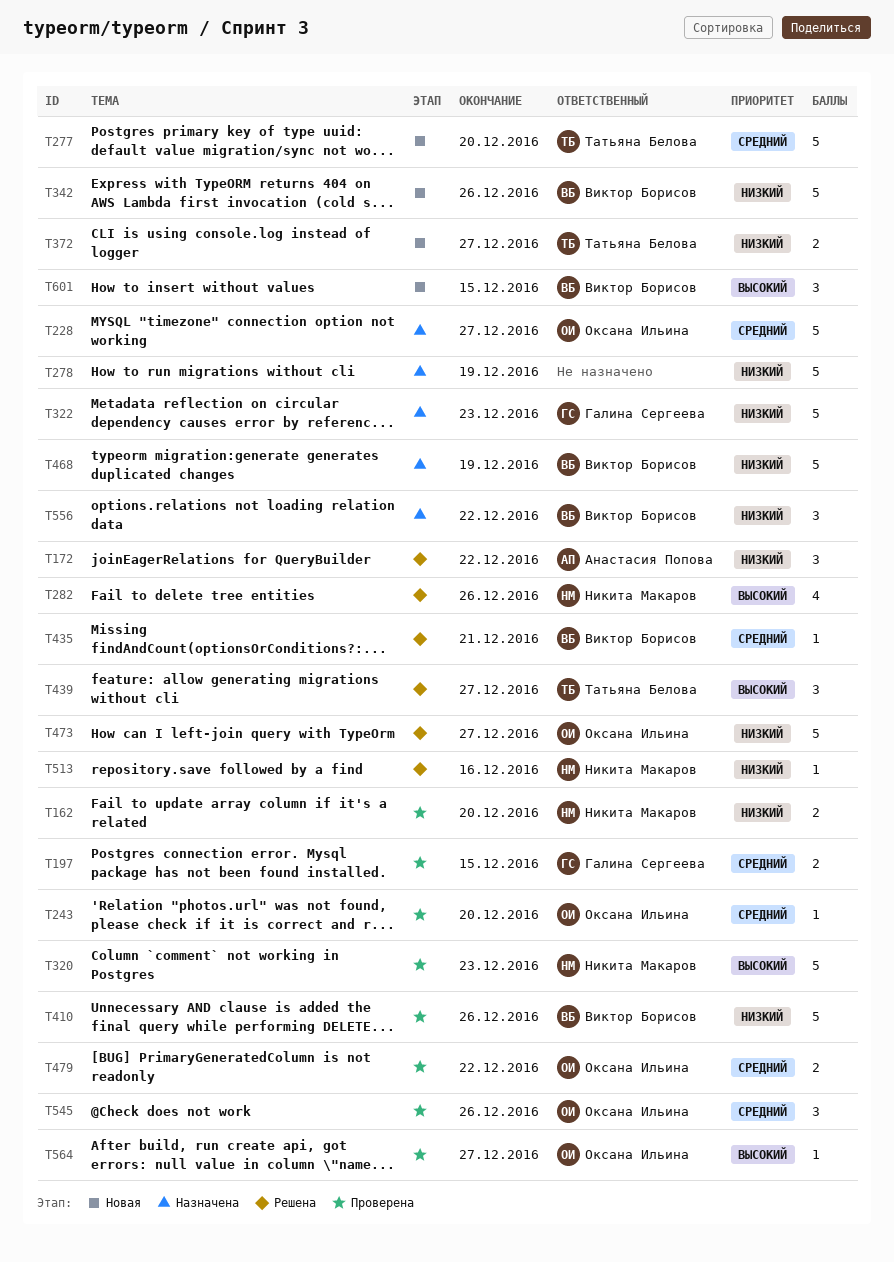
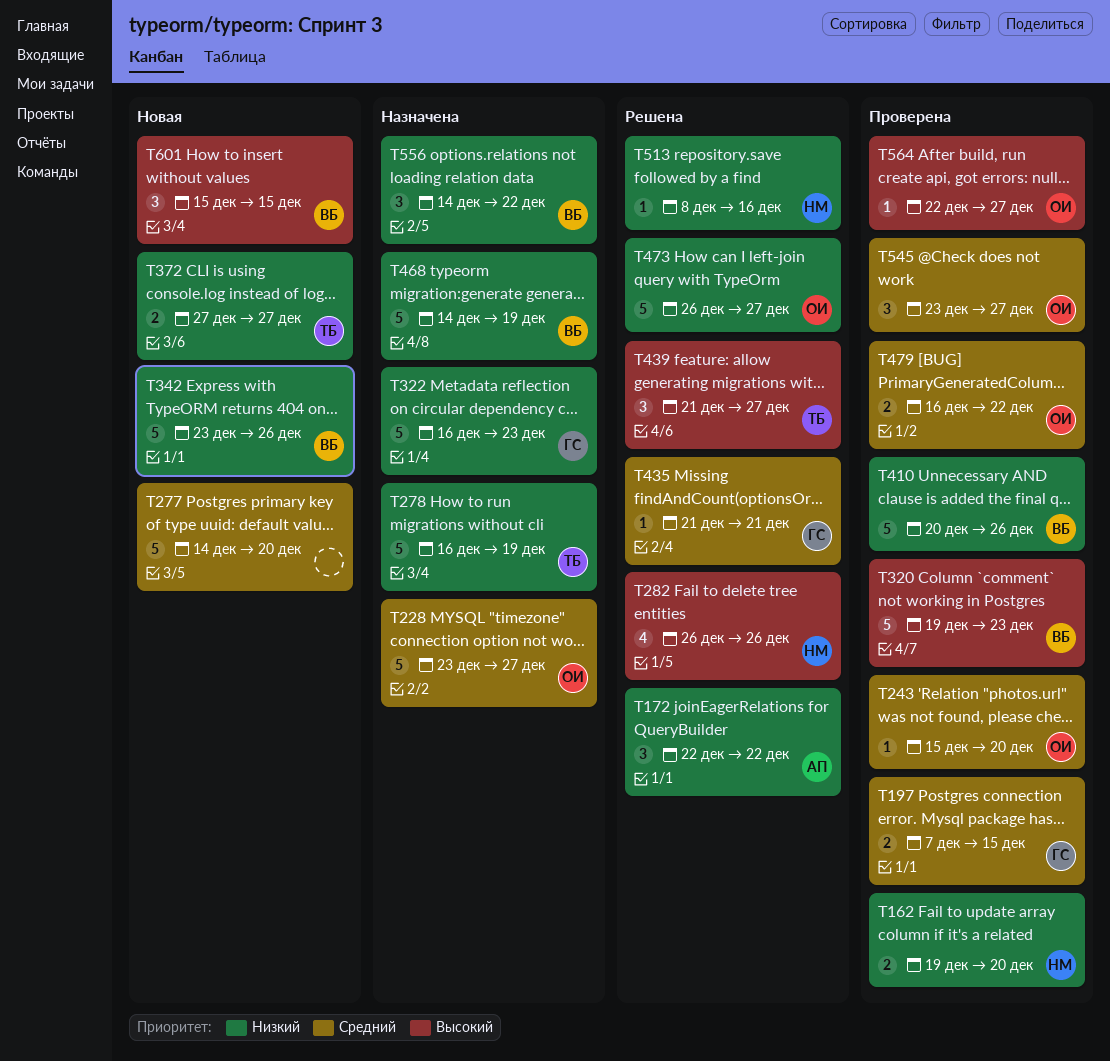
T277, owner: Татьяна Белова -> none
T278, owner: none -> Татьяна Белова
T320, owner: Никита Макаров -> Виктор Борисов
T435, owner: Виктор Борисов -> Галина Сергеева
T545, due: Dec 26 -> Dec 27

